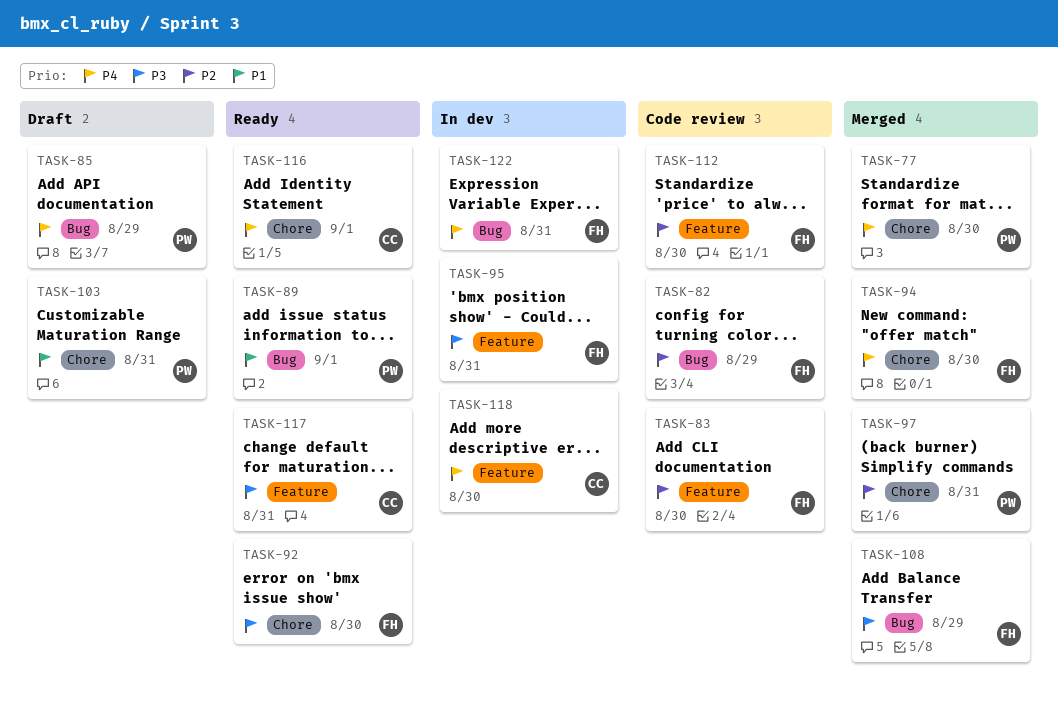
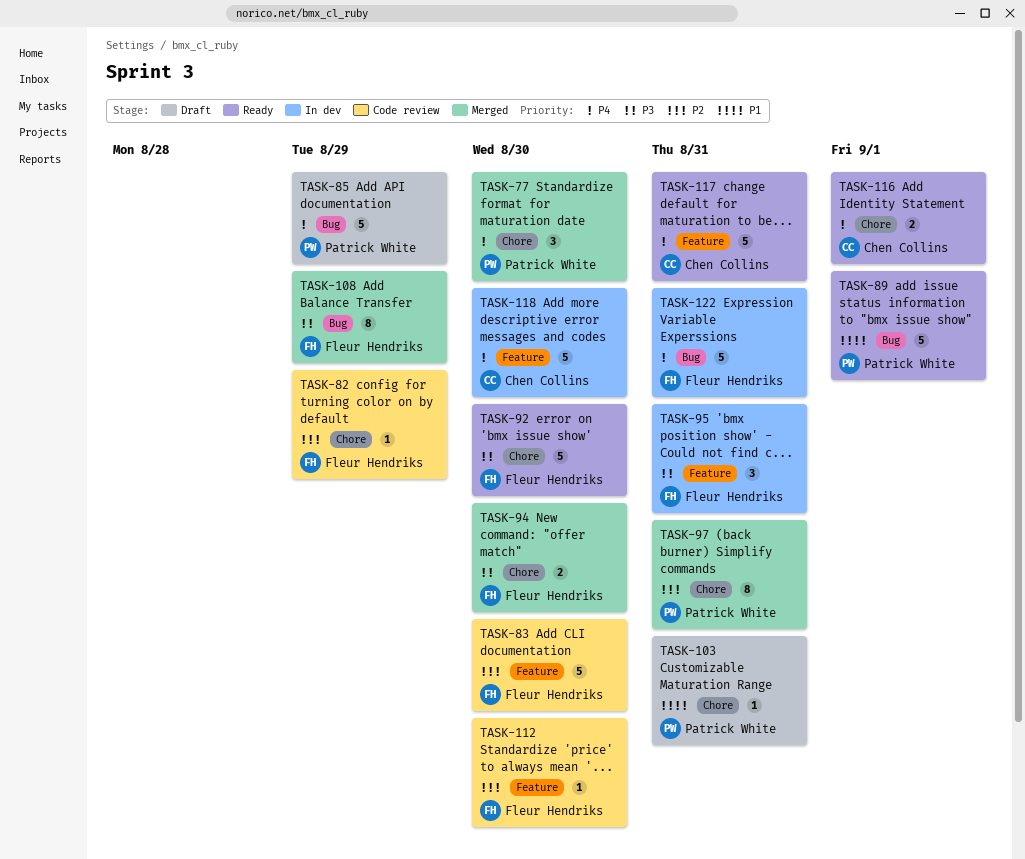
TASK-82, label: Bug -> Chore
TASK-94, priority: P4 -> P3
TASK-117, priority: P3 -> P4

